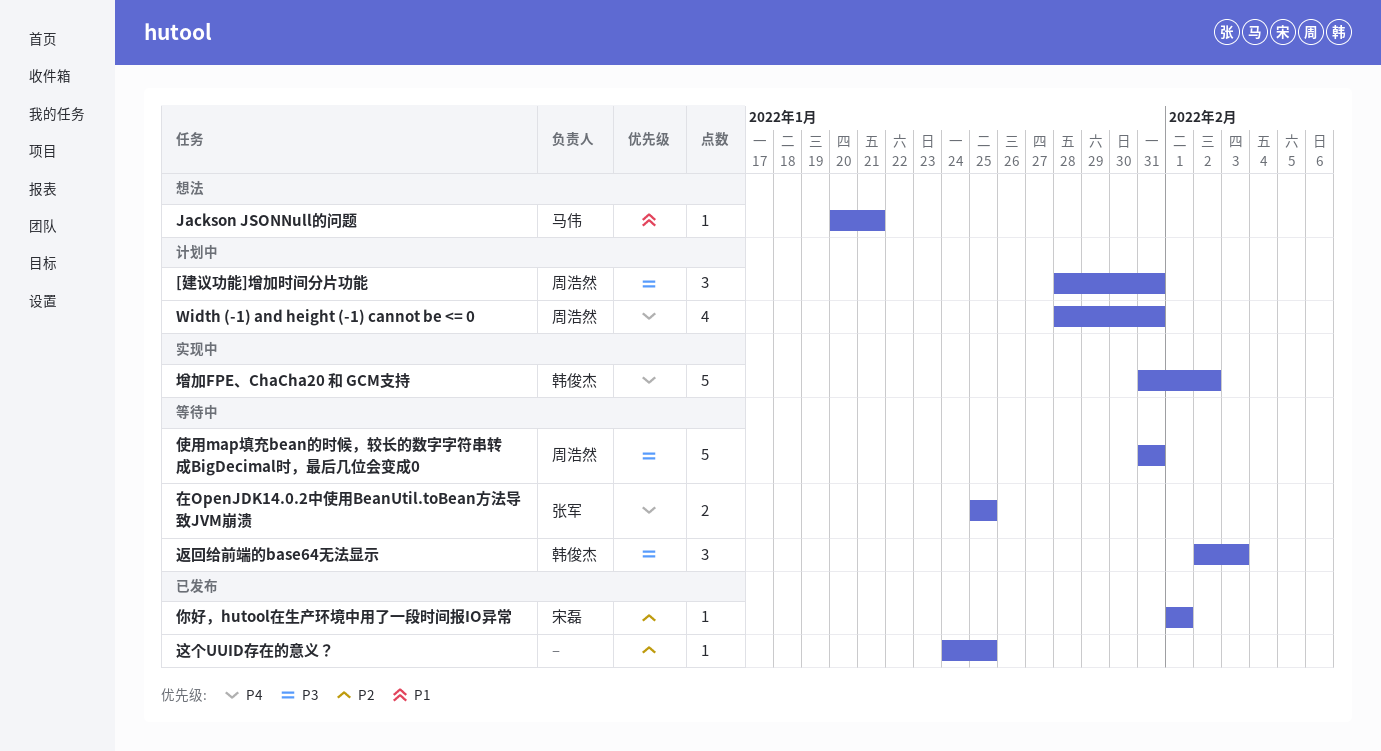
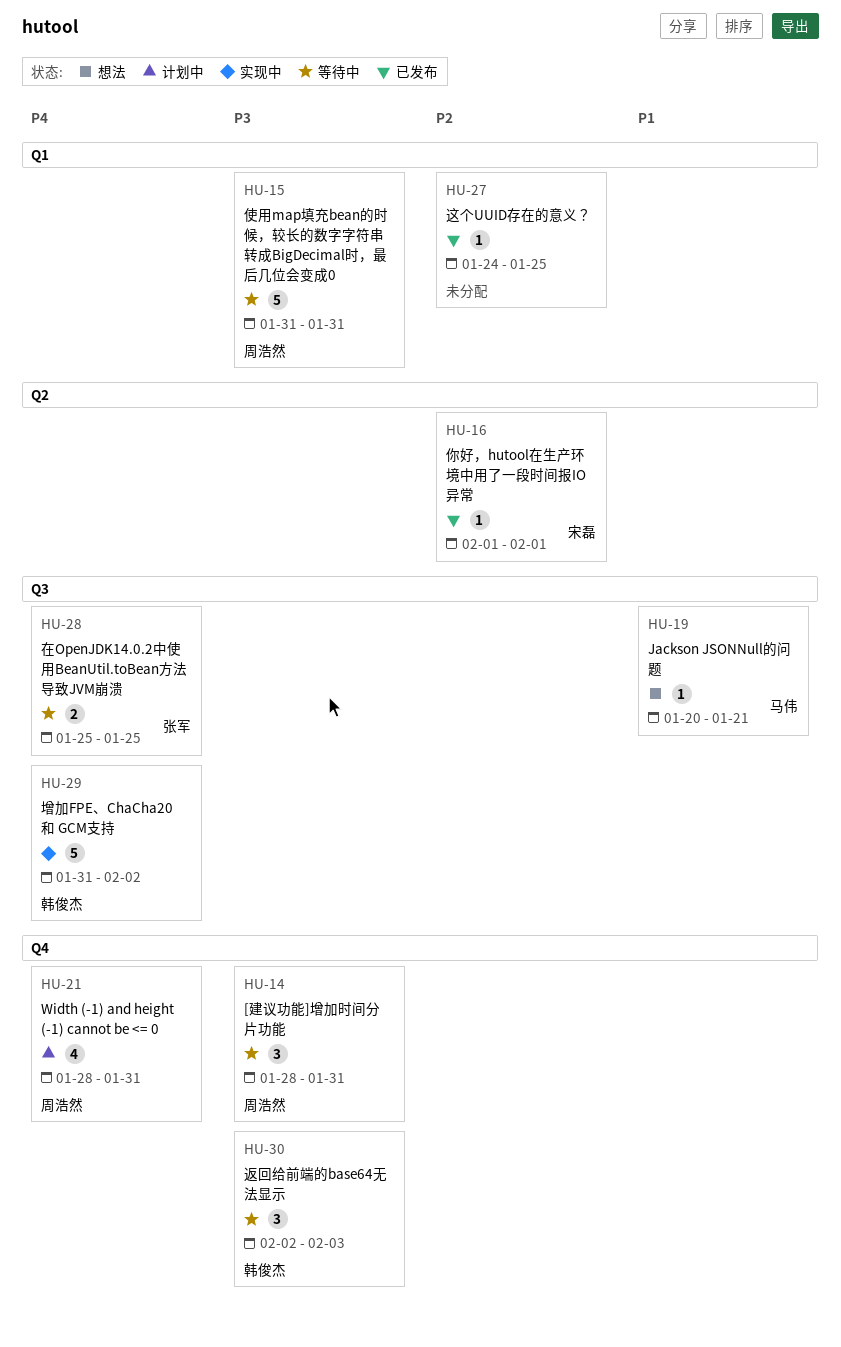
[建议功能]增加时间分片功能, status: 计划中 -> 等待中

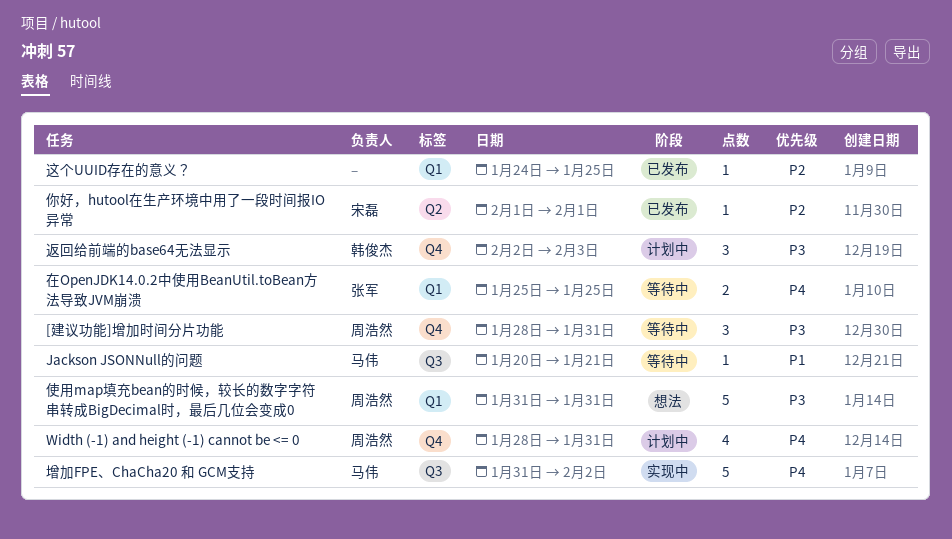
Jackson JSONNull的问题, status: 想法 -> 等待中
使用map填充bean的时候，较长的数字字符串转成BigDecimal时，最后几位会变成0, status: 等待中 -> 想法
在OpenJDK14.0.2中使用BeanUtil.toBean方法导致JVM崩溃, label: Q3 -> Q1
增加FPE、ChaCha20 和 GCM支持, owner: 韩俊杰 -> 马伟
返回给前端的base64无法显示, status: 等待中 -> 计划中

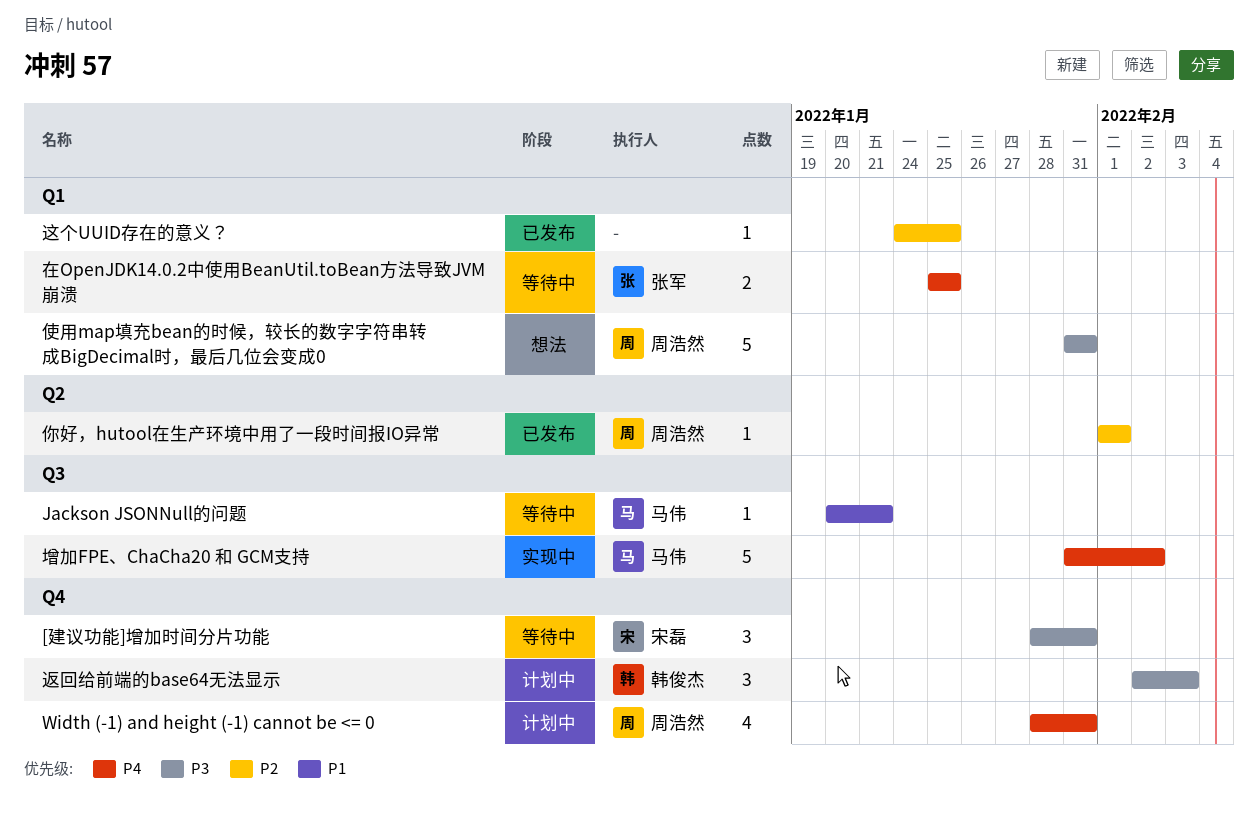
[建议功能]增加时间分片功能, owner: 周浩然 -> 宋磊
你好，hutool在生产环境中用了一段时间报IO异常, owner: 宋磊 -> 周浩然

